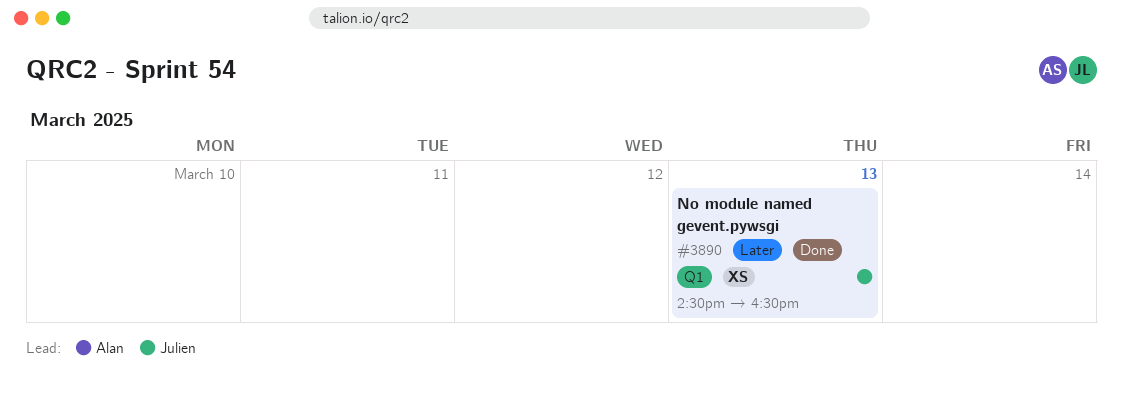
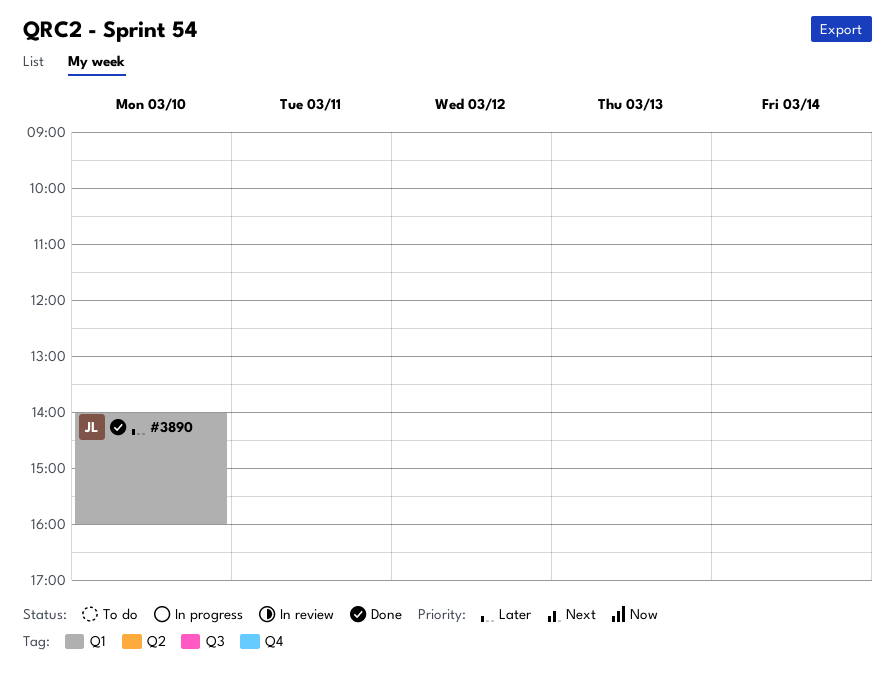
#3890, day: Mar 13 -> Mar 10
#3890, begins: 14:30 -> 14:00
#3890, ends: 16:30 -> 16:00

